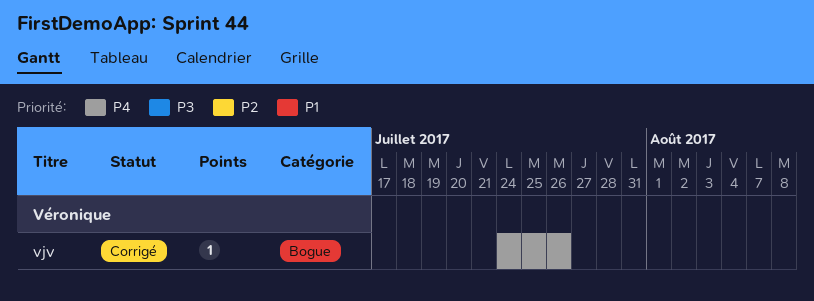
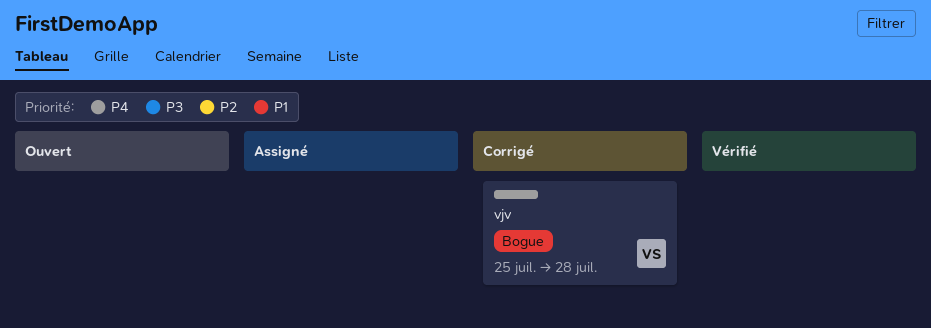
vjv, start: Jul 24 -> Jul 25
vjv, due: Jul 26 -> Jul 28

